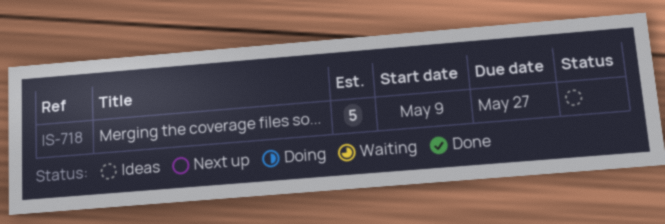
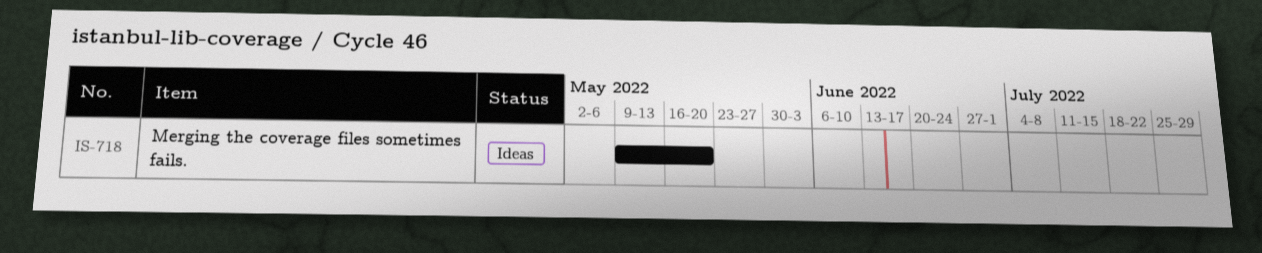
IS-718, due: May 27 -> May 20

